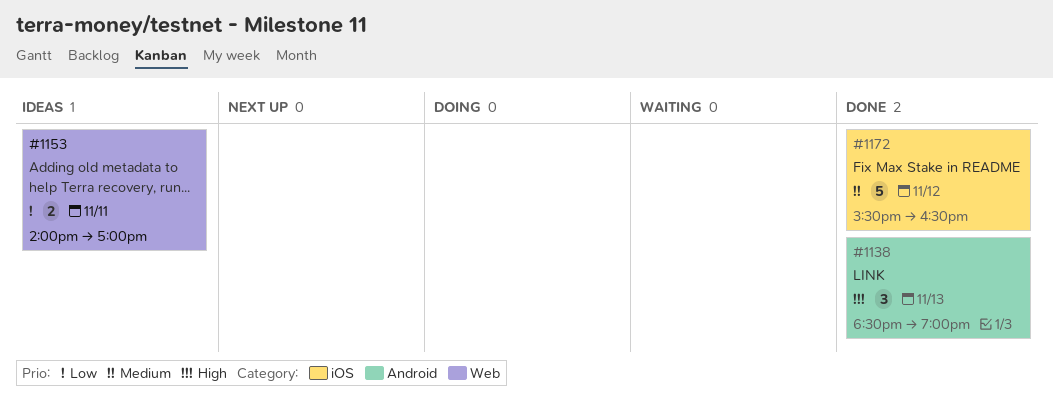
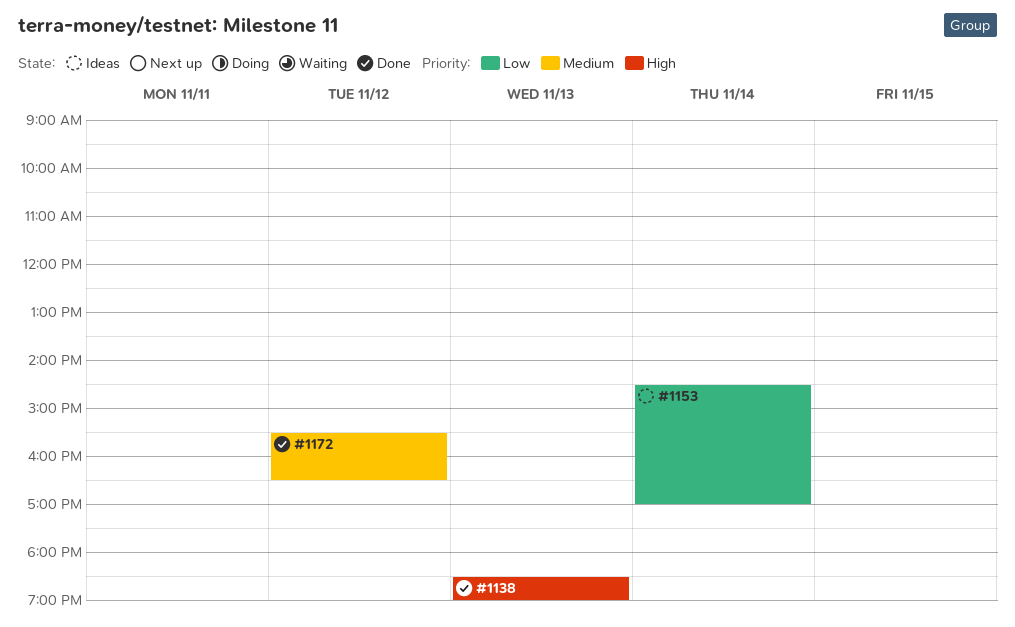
#1153, day: Nov 11 -> Nov 14
#1153, begins: 14:00 -> 14:30

